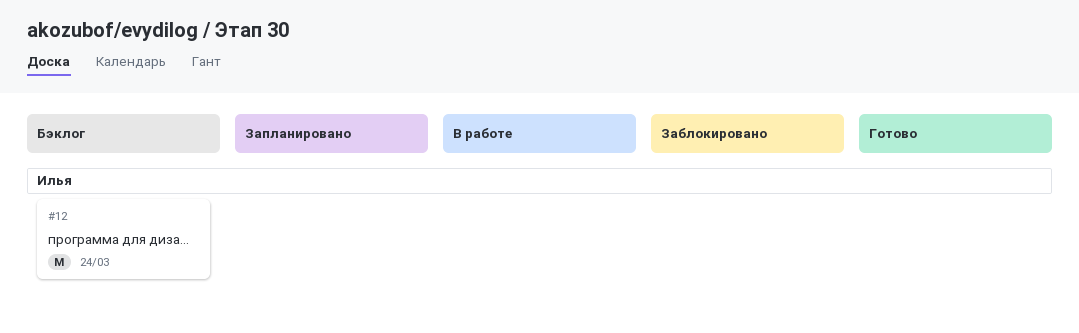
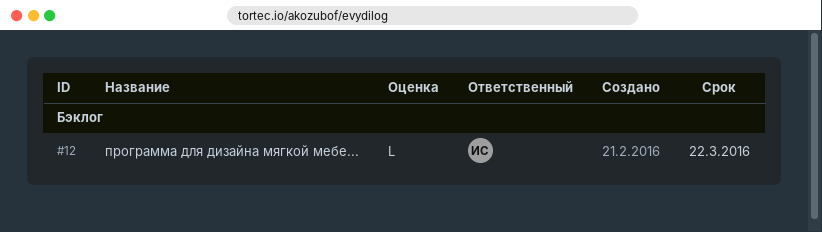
#12, estimate: M -> L
#12, due: Mar 24 -> Mar 22

